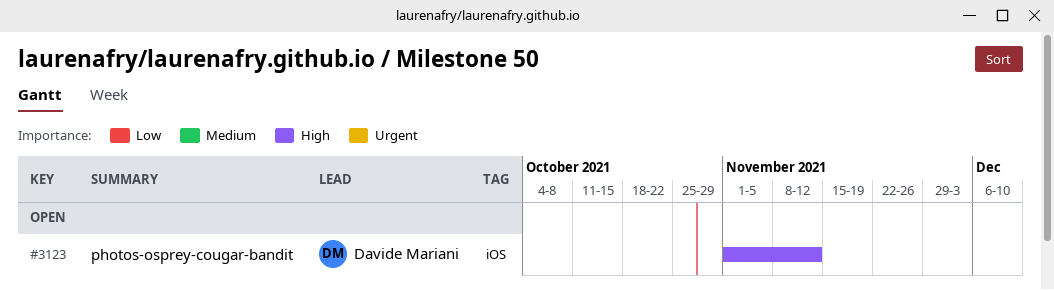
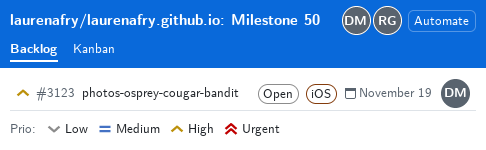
#3123, due: Nov 12 -> Nov 19

